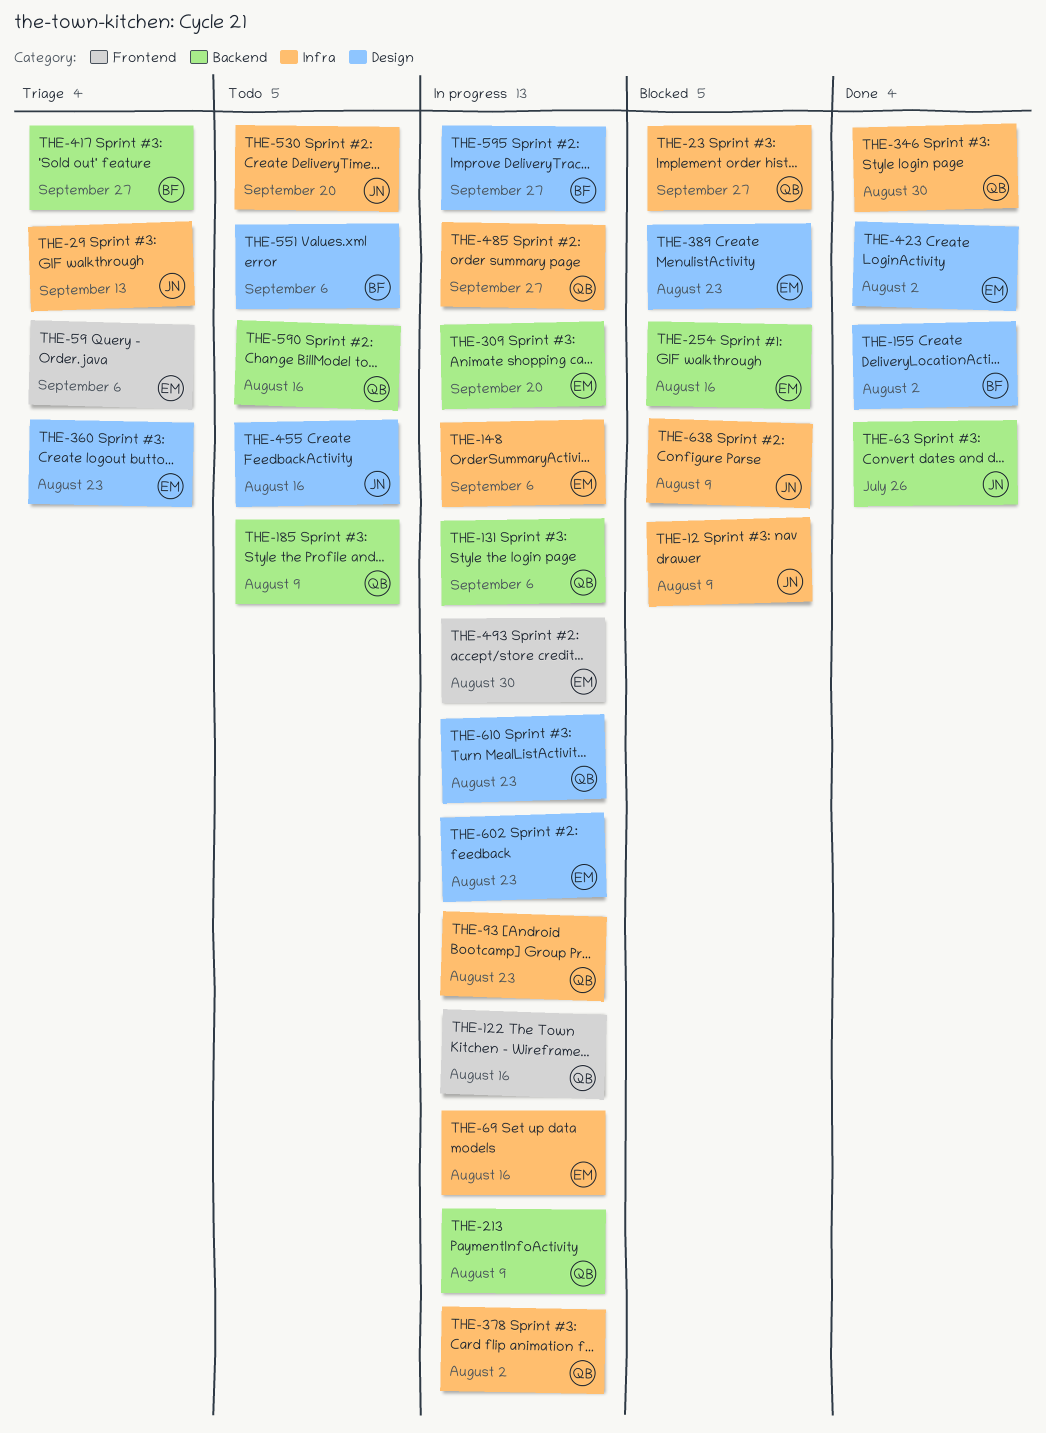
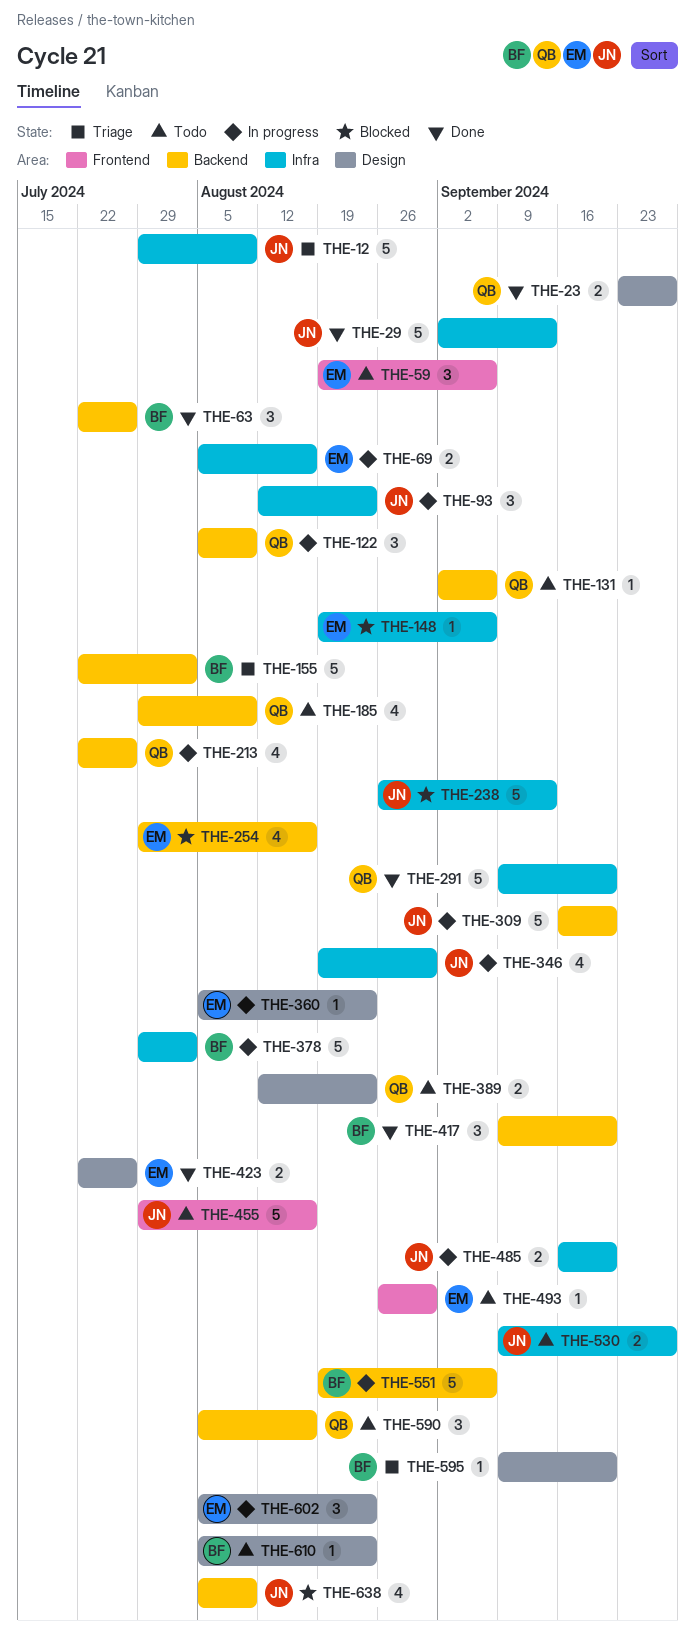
THE-12, status: Blocked -> Triage
THE-23, status: Blocked -> Done
THE-23, label: Infra -> Design
THE-29, status: Triage -> Done
THE-59, status: Triage -> Todo
THE-63, owner: JN -> BF
THE-93, owner: QB -> JN
THE-122, label: Frontend -> Backend
THE-122, due: Aug 16 -> Aug 9
THE-131, status: In progress -> Todo
THE-148, status: In progress -> Blocked
THE-155, status: Done -> Triage
THE-155, label: Design -> Backend
THE-213, due: Aug 9 -> Jul 26
THE-238: none -> present
THE-291: none -> present
THE-309, owner: EM -> JN
THE-346, status: Done -> In progress
THE-346, owner: QB -> JN
THE-360, status: Triage -> In progress
THE-378, owner: QB -> BF
THE-389, status: Blocked -> Todo
THE-389, owner: EM -> QB
THE-417, status: Triage -> Done
THE-417, due: Sep 27 -> Sep 20
THE-423, due: Aug 2 -> Jul 26
THE-455, label: Design -> Frontend
THE-485, owner: QB -> JN
THE-485, due: Sep 27 -> Sep 20
THE-493, status: In progress -> Todo
THE-530, due: Sep 20 -> Sep 27
THE-551, status: Todo -> In progress
THE-551, label: Design -> Backend
THE-595, status: In progress -> Triage
THE-595, due: Sep 27 -> Sep 20
THE-610, status: In progress -> Todo
THE-610, owner: QB -> BF
THE-638, label: Infra -> Backend

